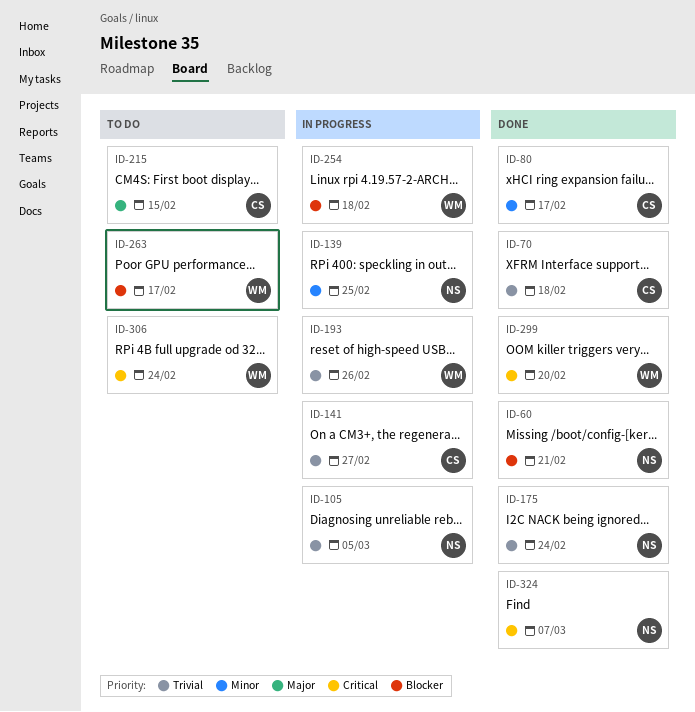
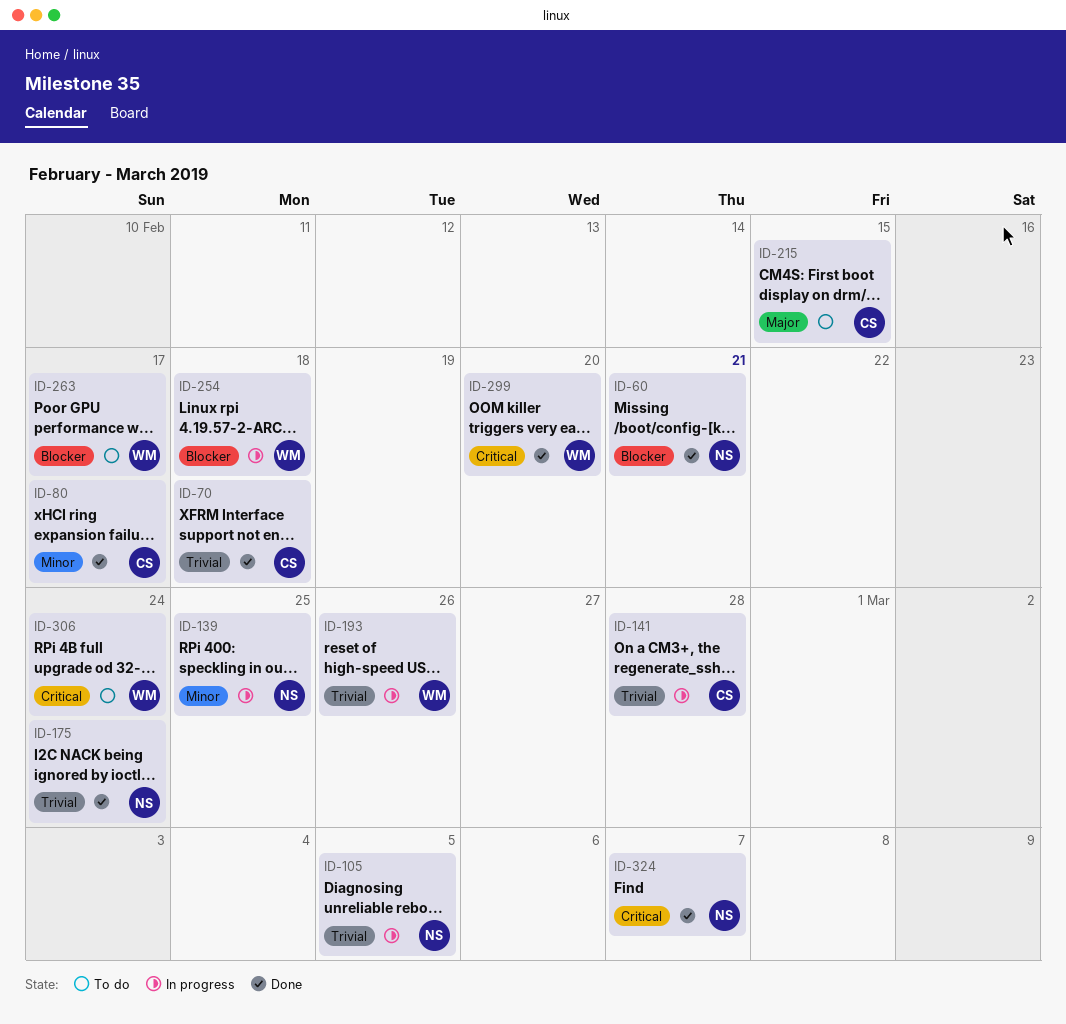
ID-141, due: Feb 27 -> Feb 28

